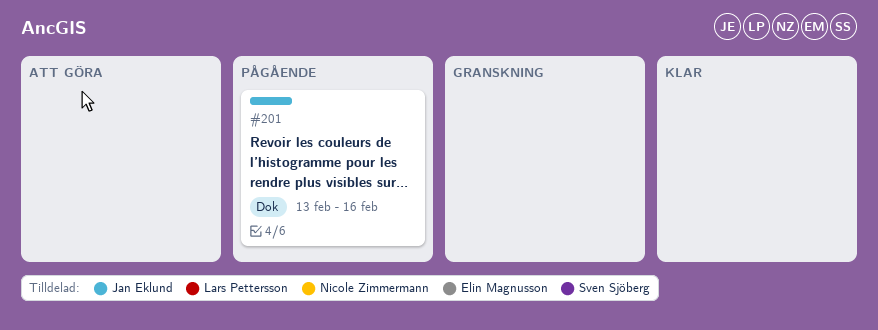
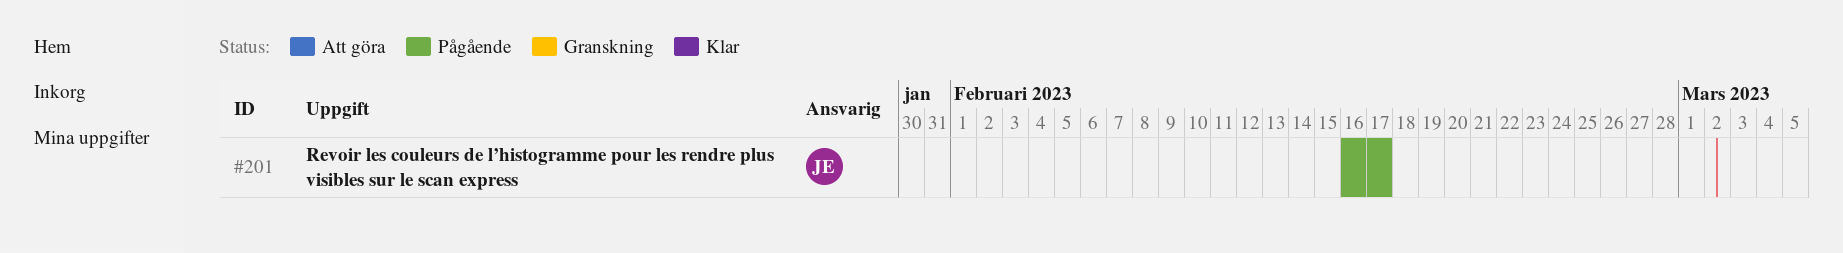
#201, start: Feb 13 -> Feb 16
#201, due: Feb 16 -> Feb 17

